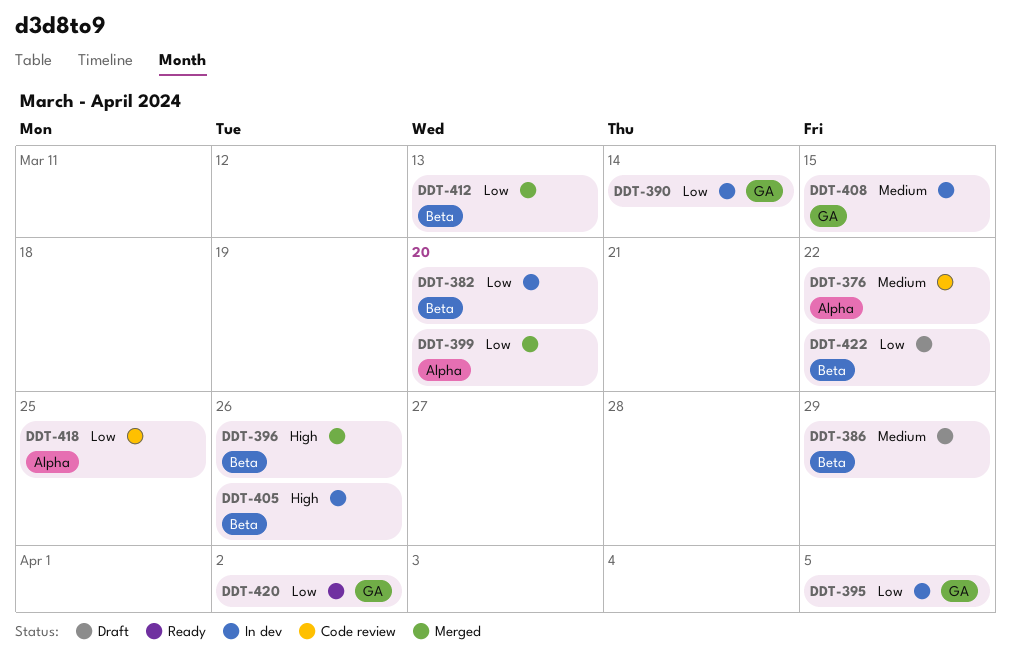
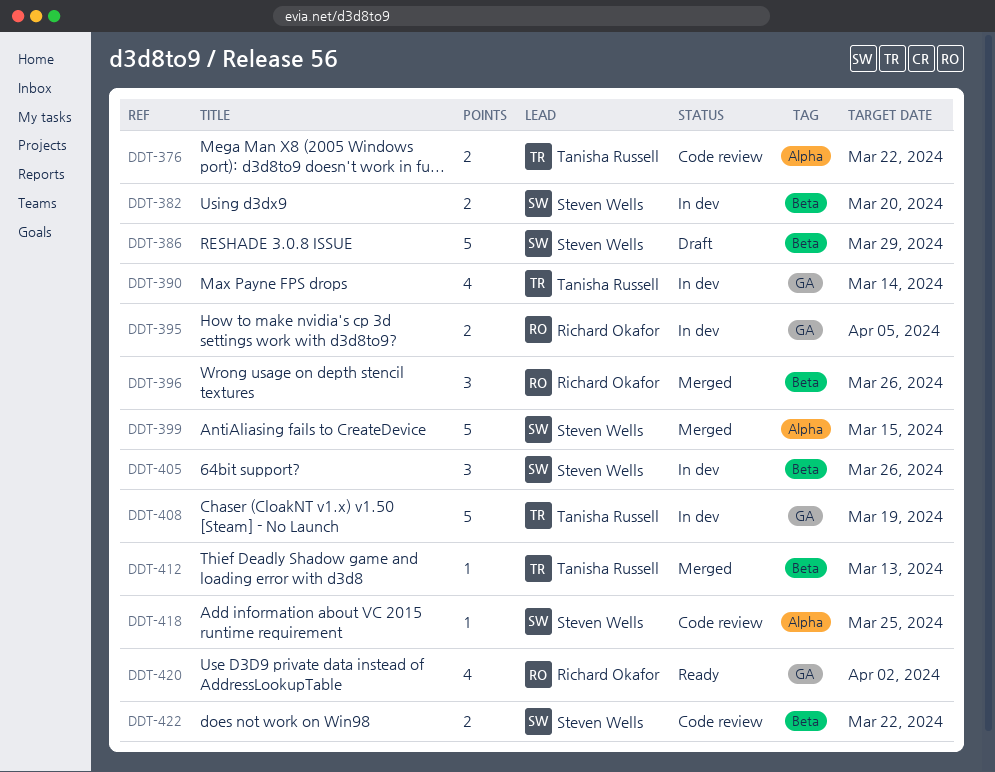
DDT-399, due: Mar 20 -> Mar 15
DDT-408, due: Mar 15 -> Mar 19
DDT-422, status: Draft -> Code review

